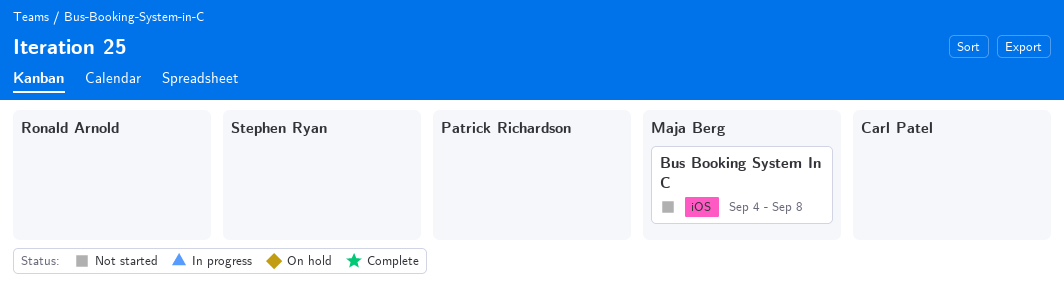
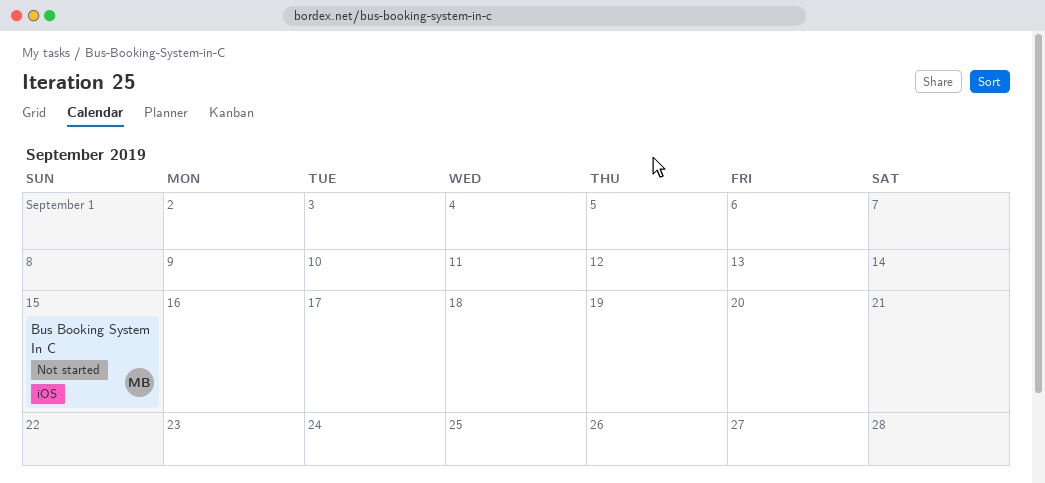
Bus Booking System In C, due: Sep 8 -> Sep 15

